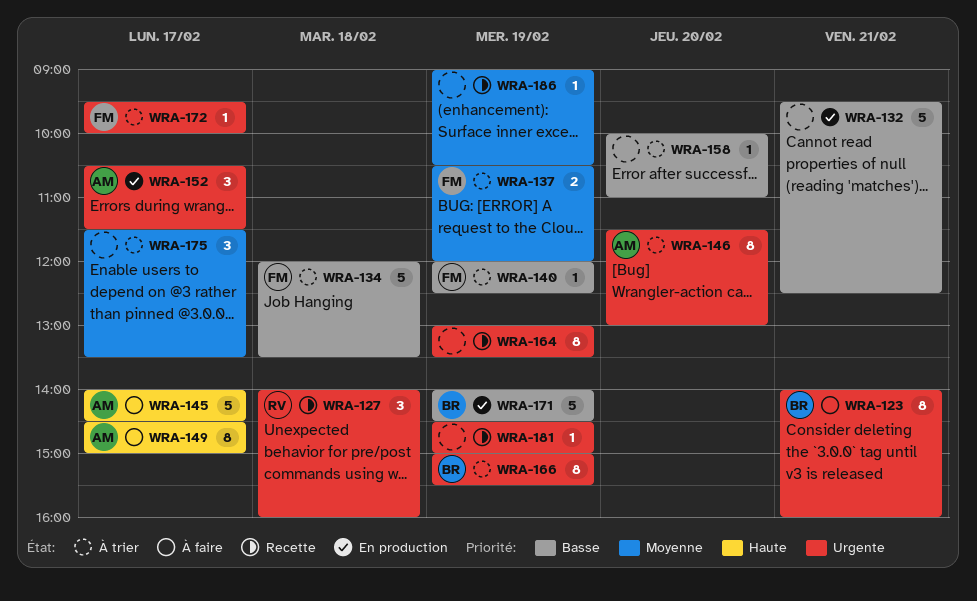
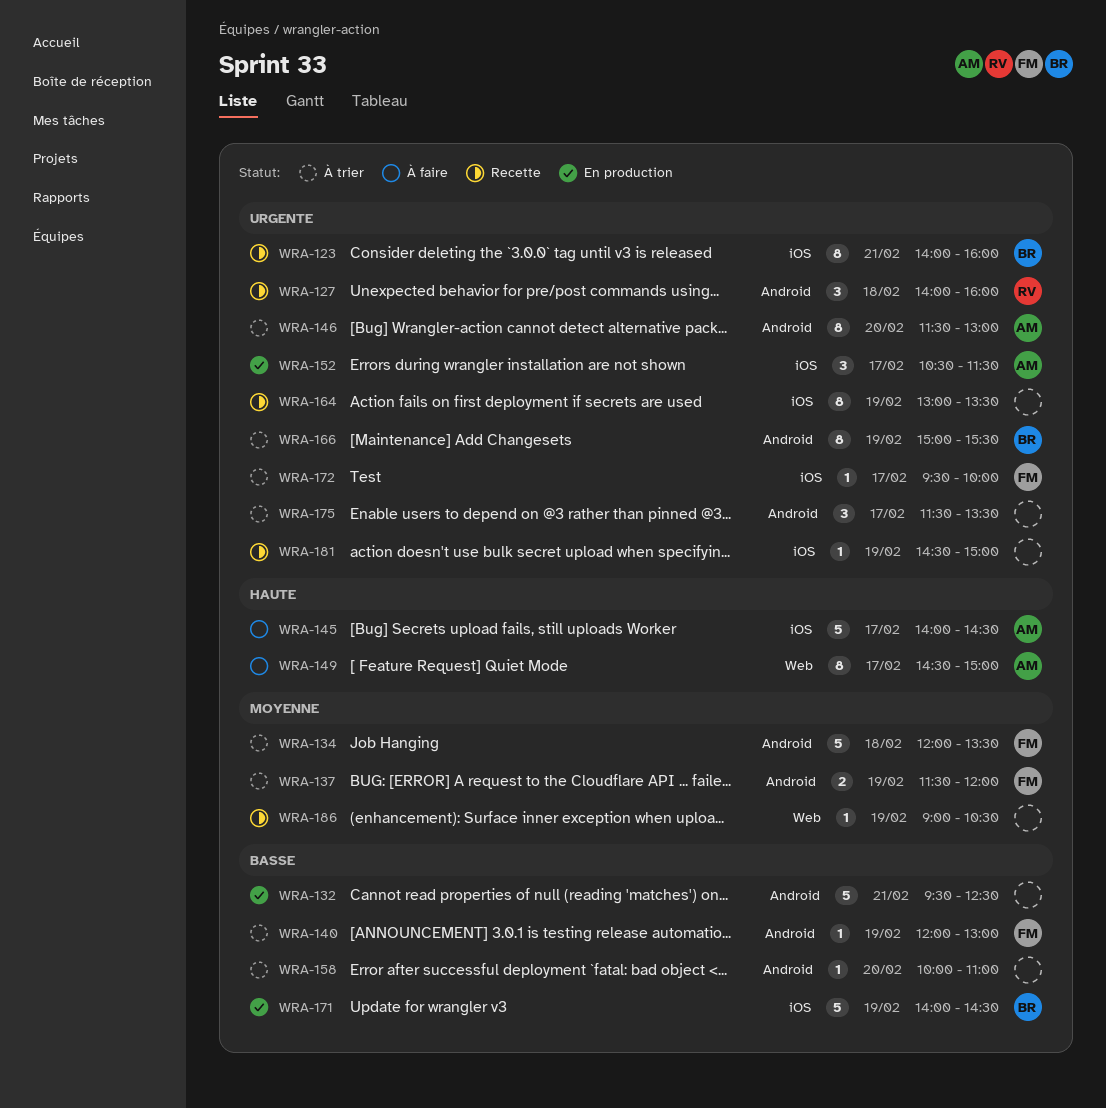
WRA-123, status: À faire -> Recette
WRA-134, priority: Basse -> Moyenne
WRA-137, begins: 10:30 -> 11:30
WRA-140, ends: 12:30 -> 13:00
WRA-175, priority: Moyenne -> Urgente

